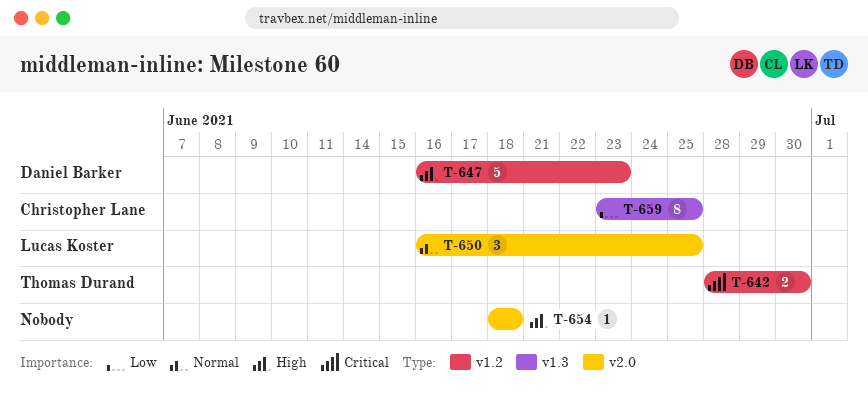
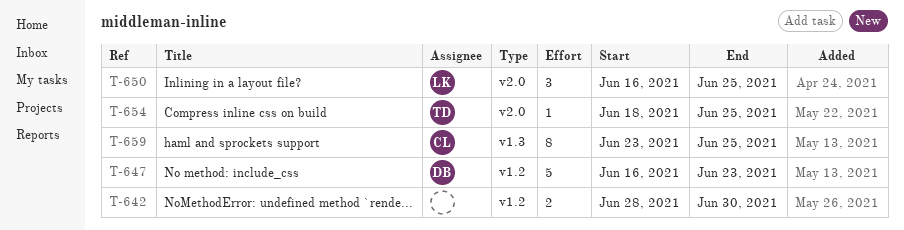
T-642, owner: Thomas Durand -> none
T-654, owner: none -> Thomas Durand
T-654, due: Jun 18 -> Jun 25

